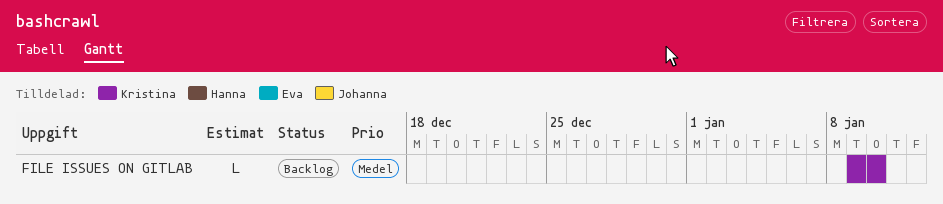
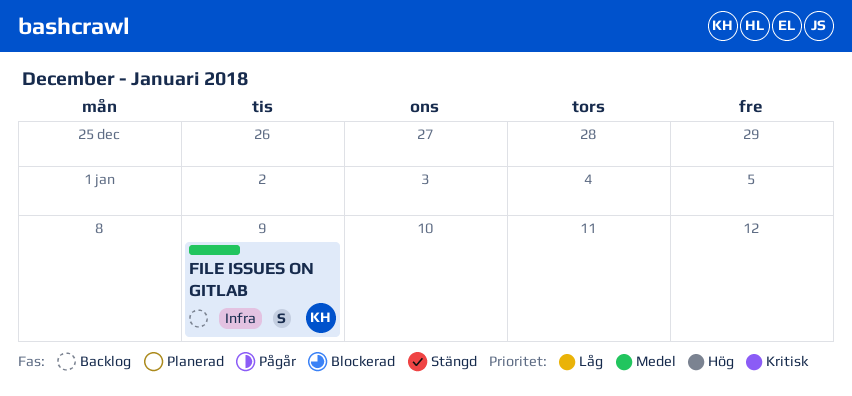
FILE ISSUES ON GITLAB, estimate: L -> S
FILE ISSUES ON GITLAB, due: Jan 10 -> Jan 9

